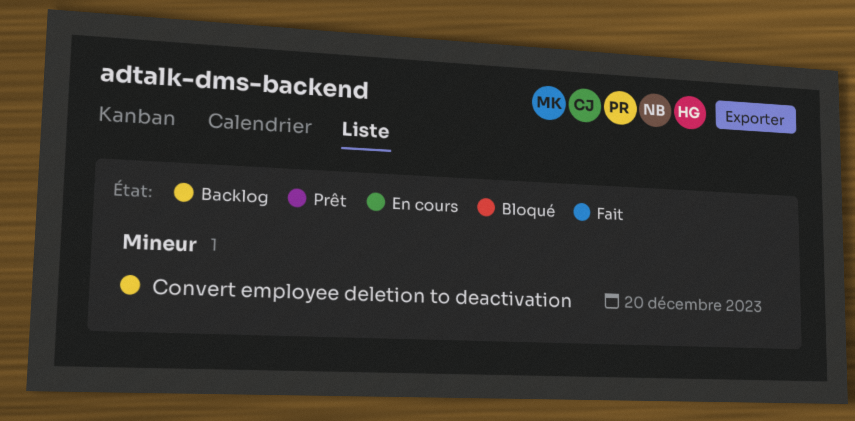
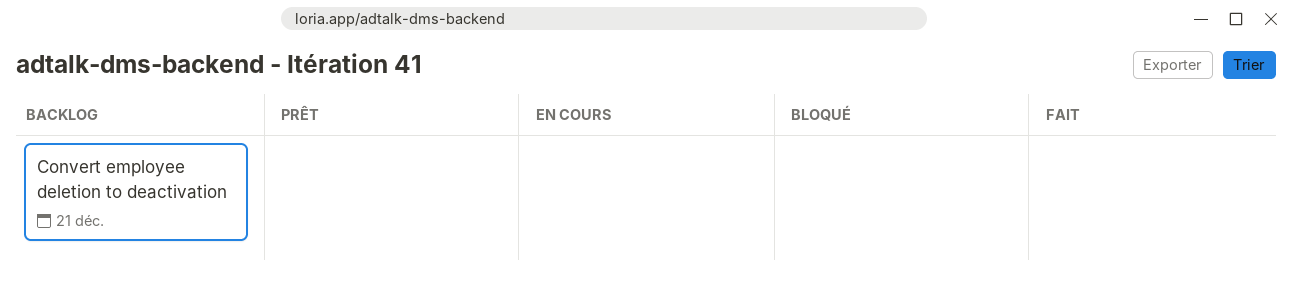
Convert employee deletion to deactivation, due: Dec 20 -> Dec 21

